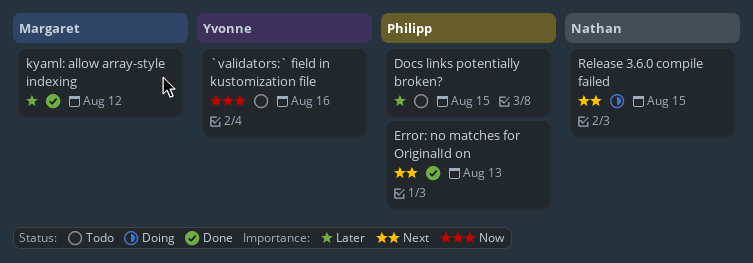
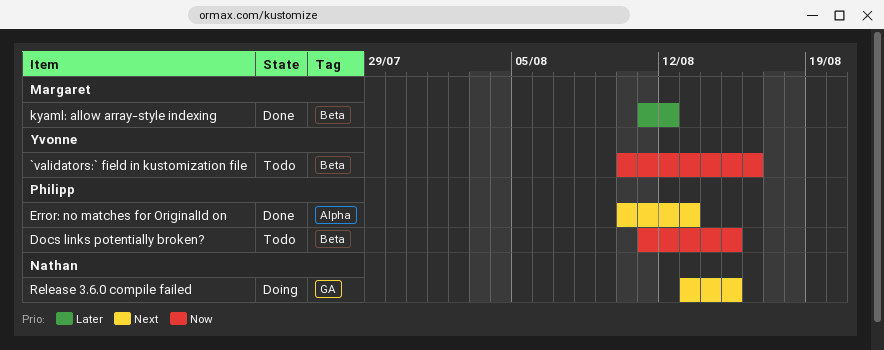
Docs links potentially broken?, priority: Later -> Now

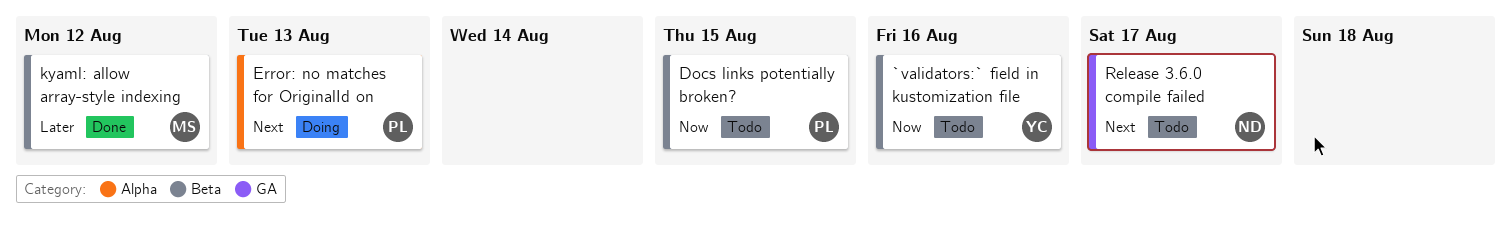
Error: no matches for OriginalId on, status: Done -> Doing
Release 3.6.0 compile failed, status: Doing -> Todo
Release 3.6.0 compile failed, due: Aug 15 -> Aug 17

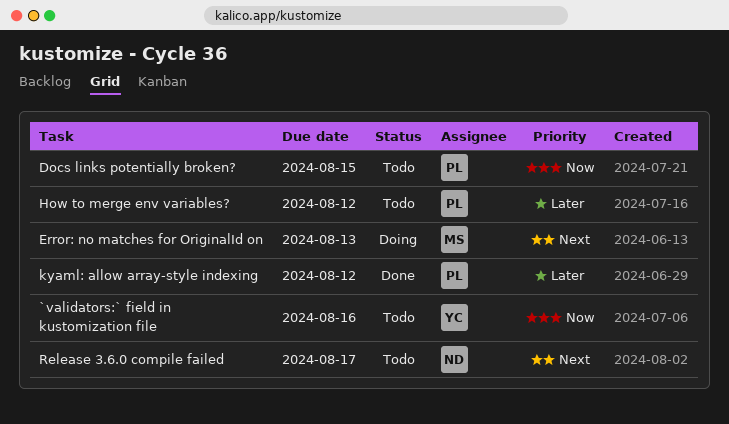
Error: no matches for OriginalId on, owner: PL -> MS
How to merge env variables?: none -> present
kyaml: allow array-style indexing, owner: MS -> PL

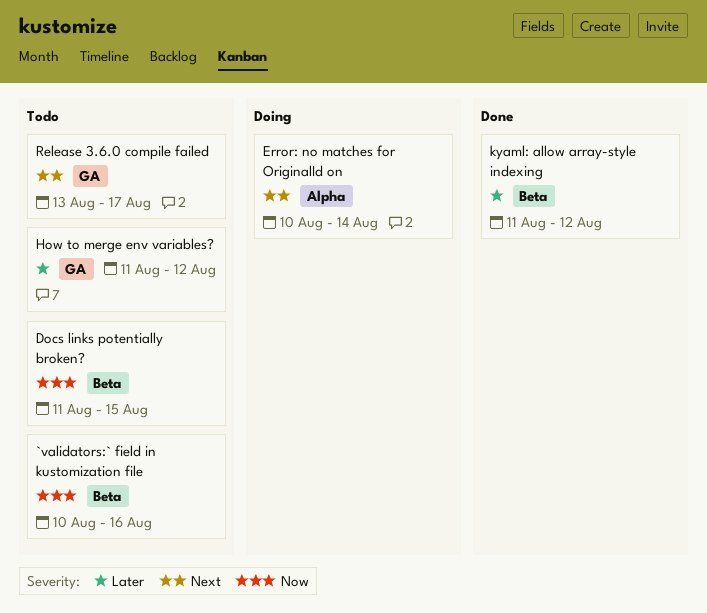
Error: no matches for OriginalId on, due: Aug 13 -> Aug 14

